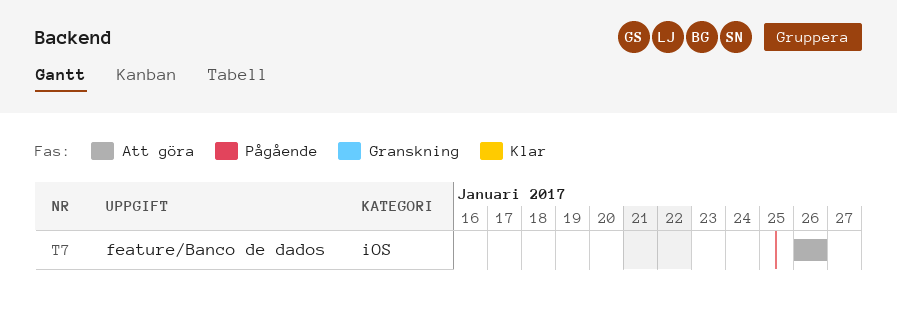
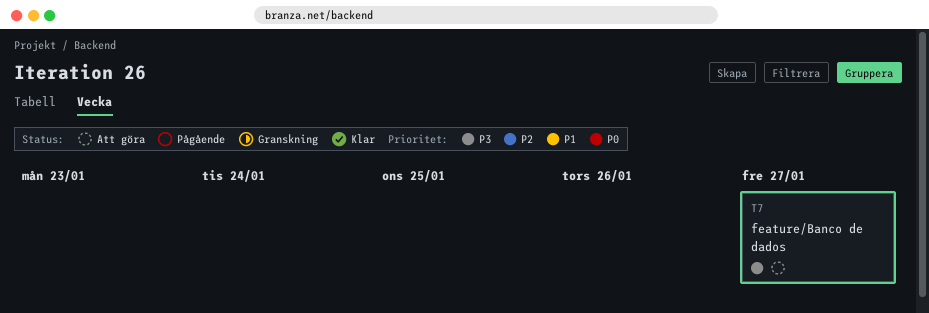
T7, due: Jan 26 -> Jan 27

